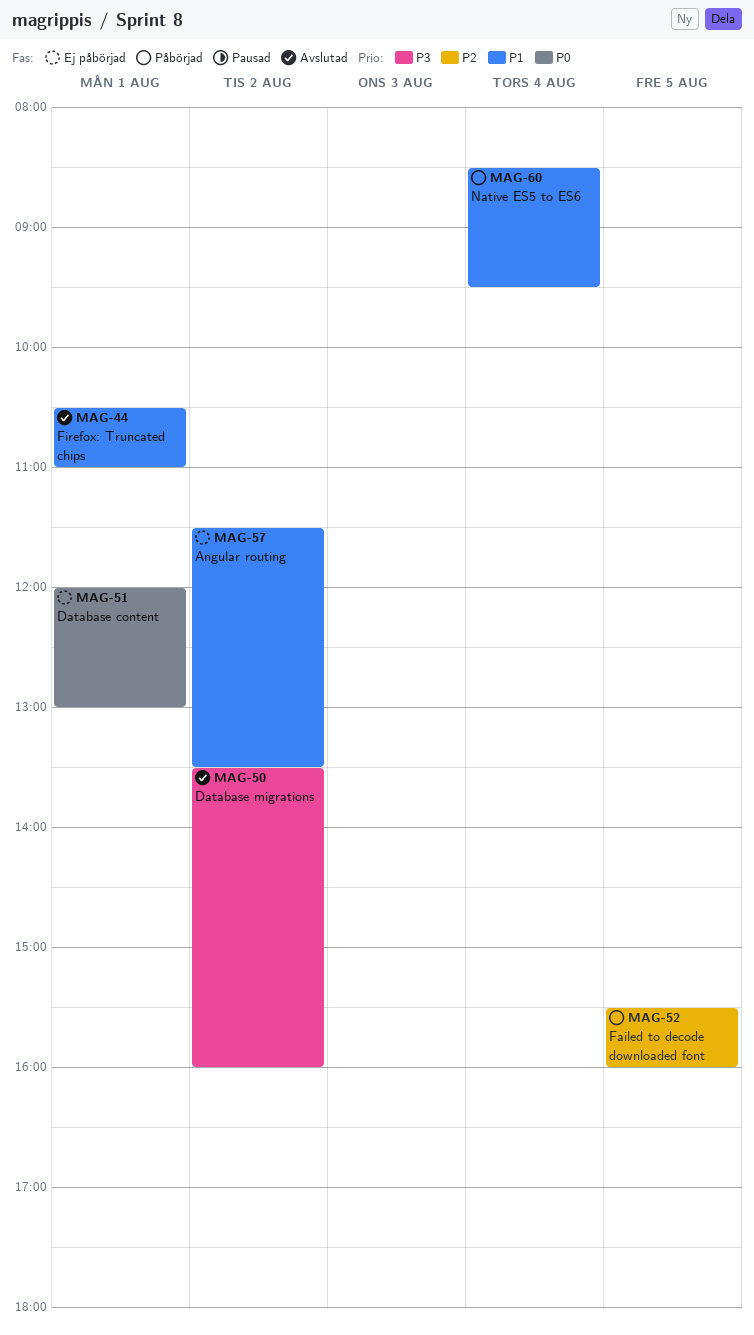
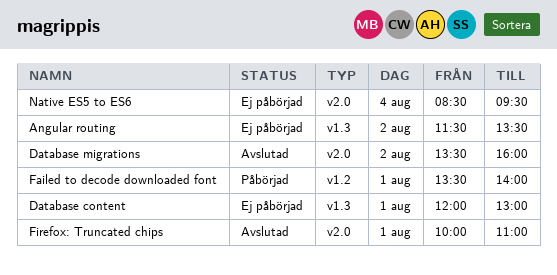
Failed to decode downloaded font, day: Aug 5 -> Aug 1
Failed to decode downloaded font, begins: 15:30 -> 13:30
Failed to decode downloaded font, ends: 16:00 -> 14:00
Firefox: Truncated chips, begins: 10:30 -> 10:00
Native ES5 to ES6, status: Påbörjad -> Ej påbörjad

